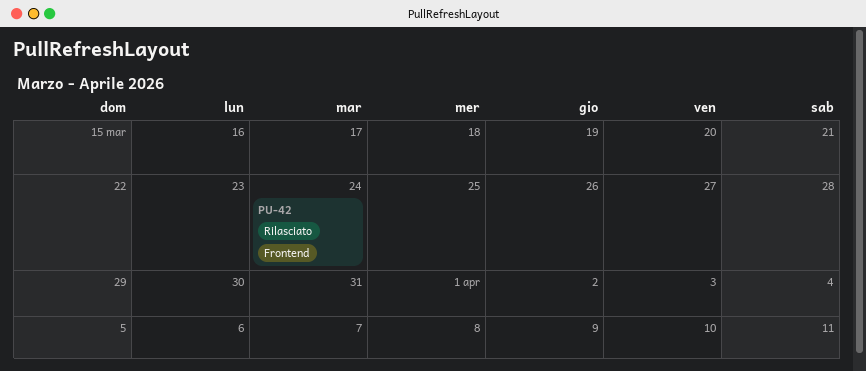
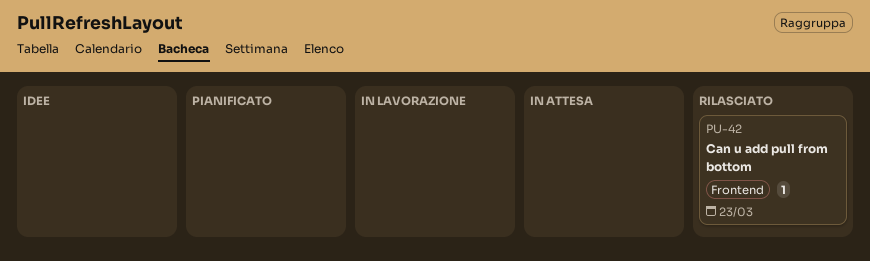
PU-42, due: Mar 24 -> Mar 23

